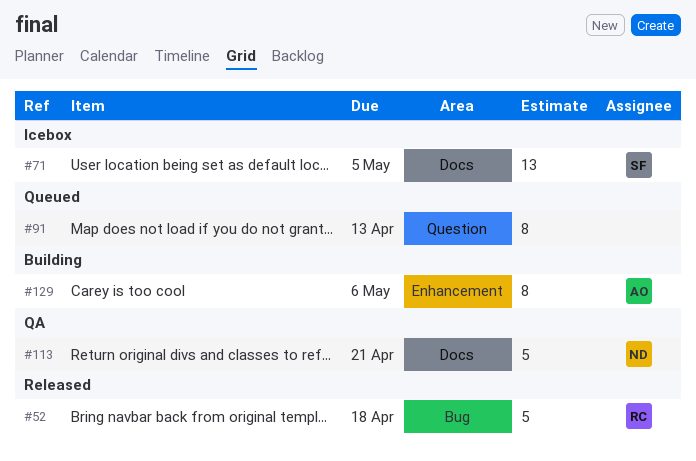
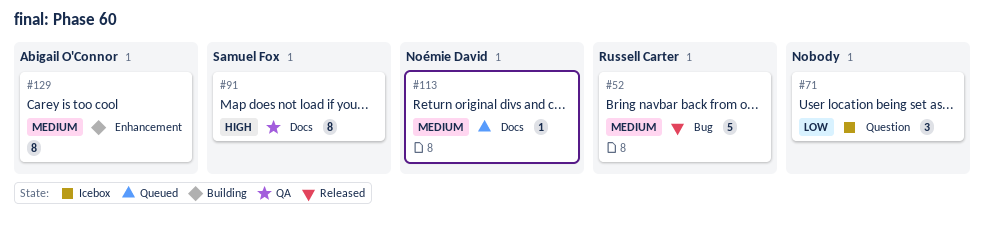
#71, owner: Samuel Fox -> none
#71, label: Docs -> Question
#71, estimate: 13 -> 3
#91, status: Queued -> QA
#91, owner: none -> Samuel Fox
#91, label: Question -> Docs
#113, status: QA -> Queued
#113, estimate: 5 -> 1

